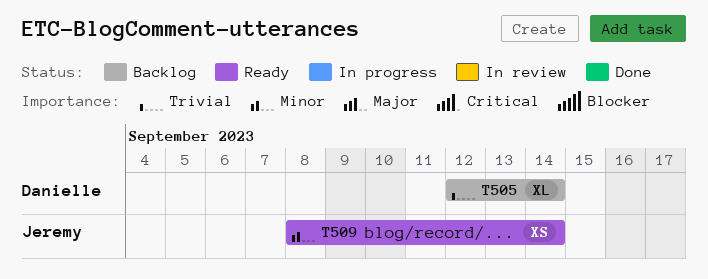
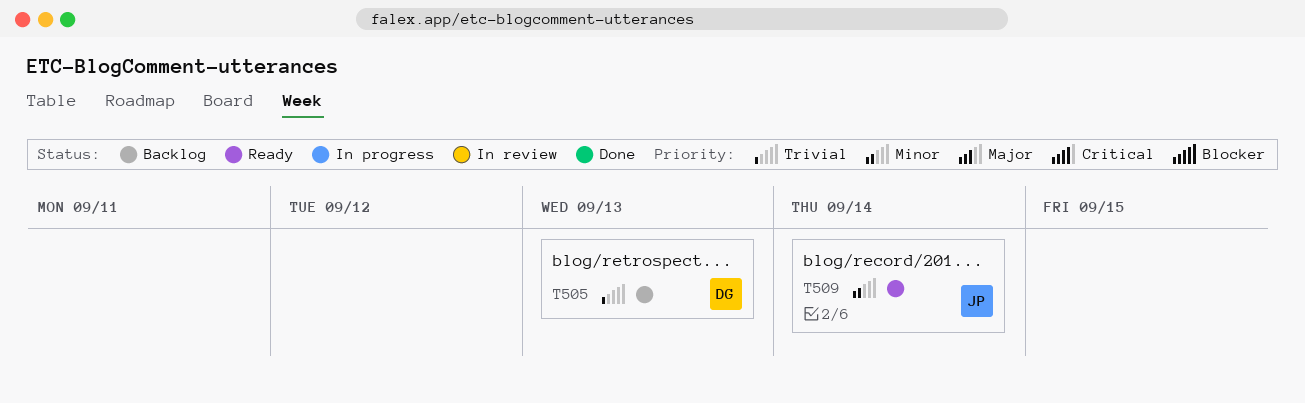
T505, due: Sep 14 -> Sep 13

